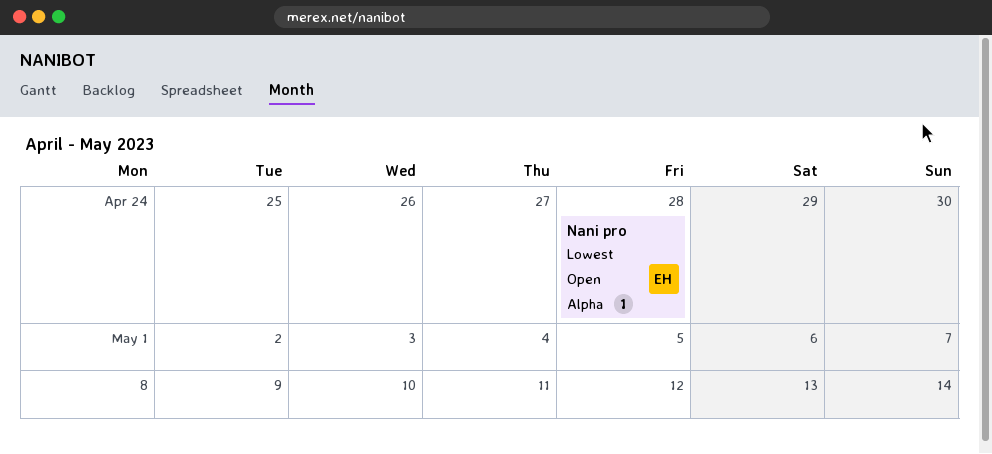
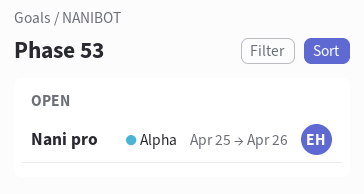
Nani pro, due: Apr 28 -> Apr 26

